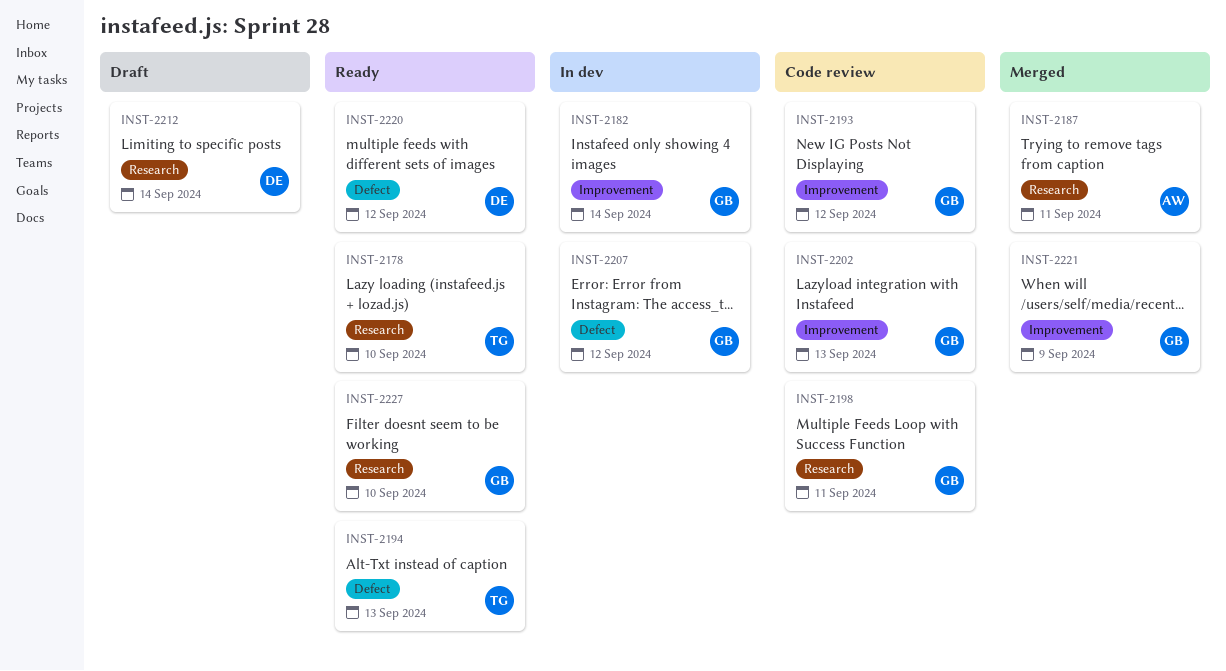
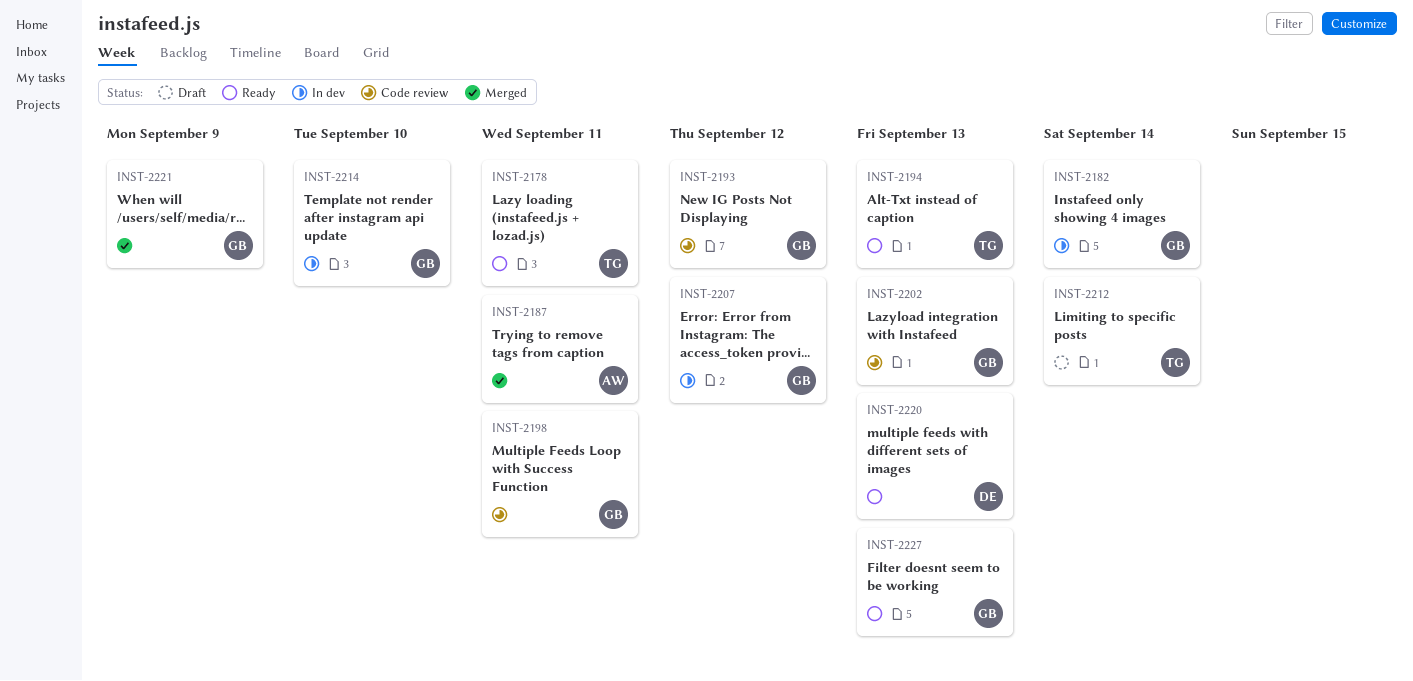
INST-2178, due: Sep 10 -> Sep 11
INST-2212, owner: DE -> TG
INST-2214: none -> present
INST-2220, due: Sep 12 -> Sep 13
INST-2227, due: Sep 10 -> Sep 13

